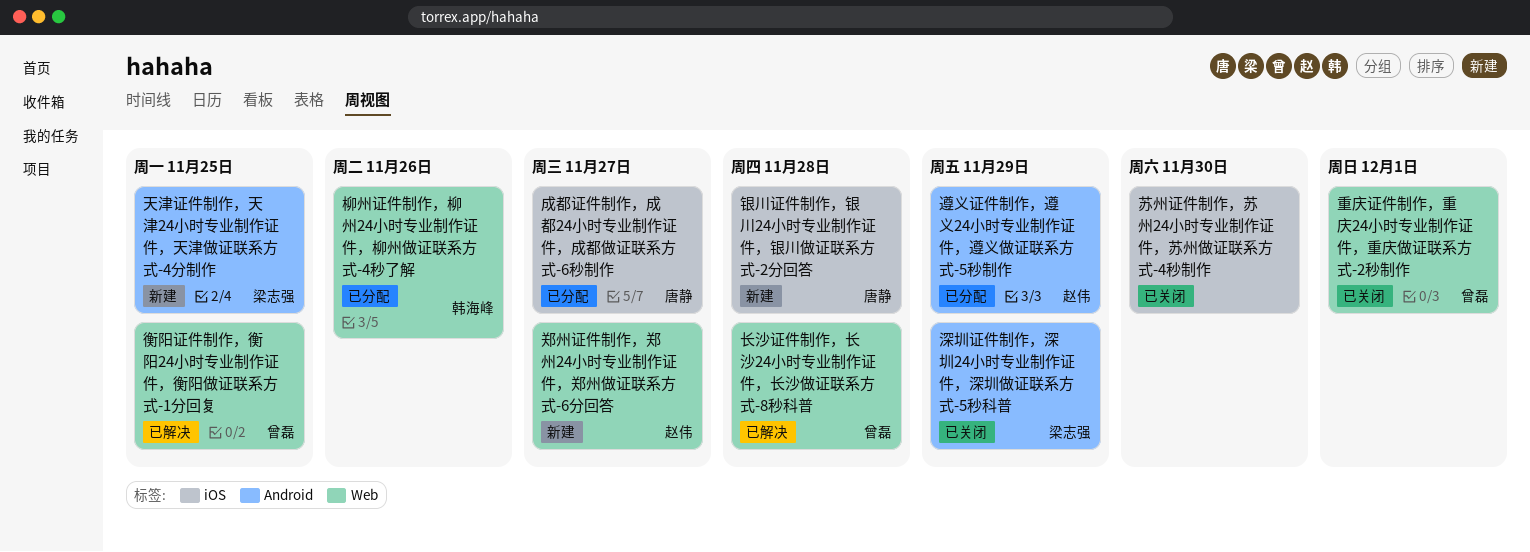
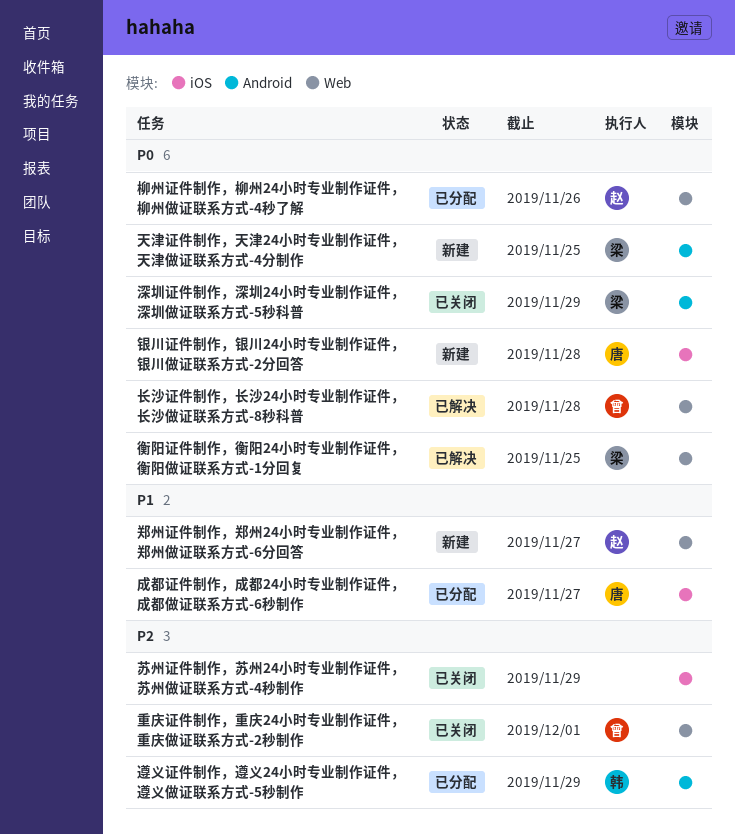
柳州证件制作，柳州24小时专业制作证件，柳州做证联系方式-4秒了解, owner: 韩海峰 -> 赵伟
苏州证件制作，苏州24小时专业制作证件，苏州做证联系方式-4秒制作, due: Nov 30 -> Nov 29
衡阳证件制作，衡阳24小时专业制作证件，衡阳做证联系方式-1分回复, owner: 曾磊 -> 梁志强
遵义证件制作，遵义24小时专业制作证件，遵义做证联系方式-5秒制作, owner: 赵伟 -> 韩海峰

